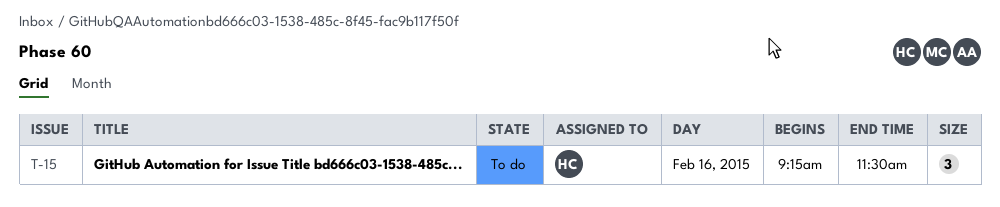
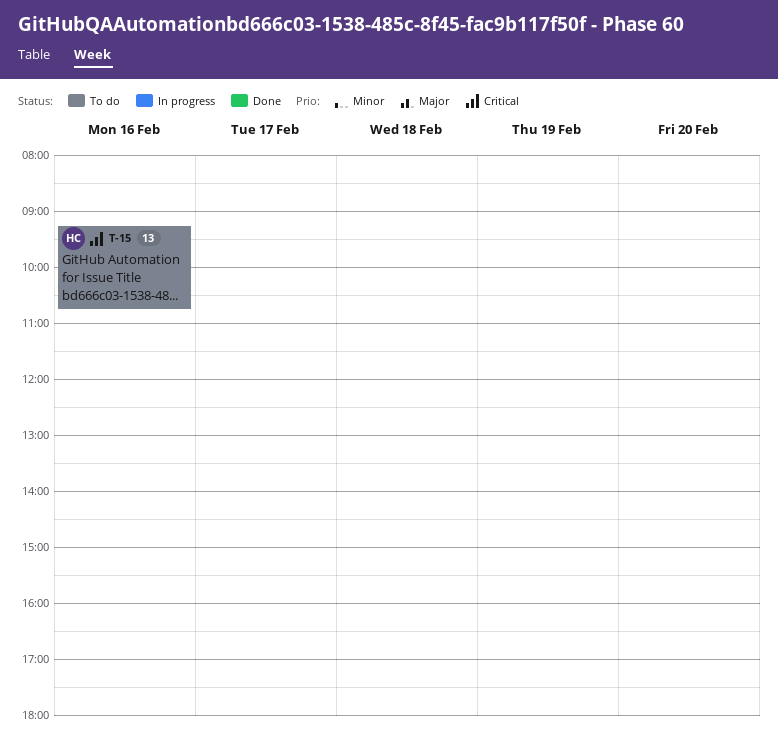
T-15, estimate: 3 -> 13
T-15, ends: 11:30 -> 10:45

